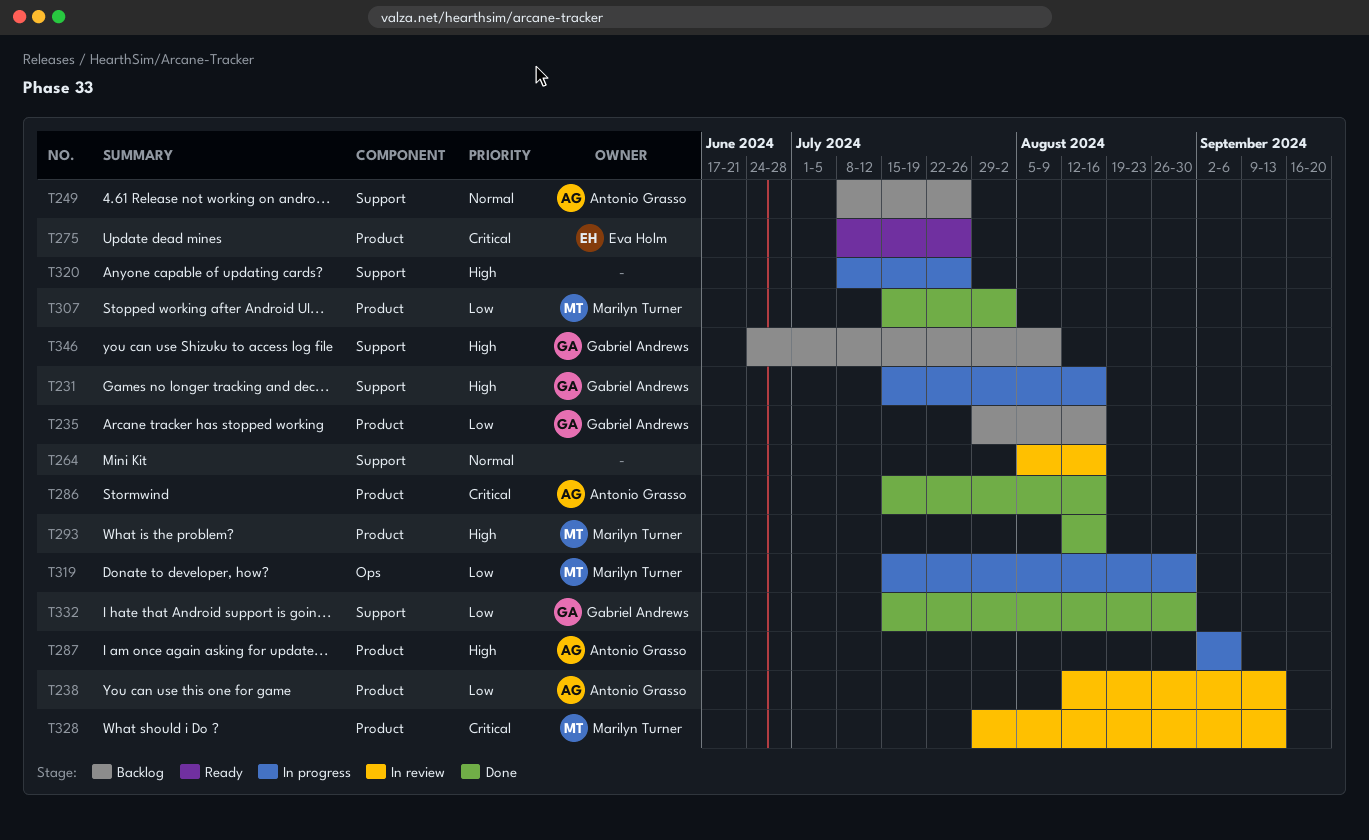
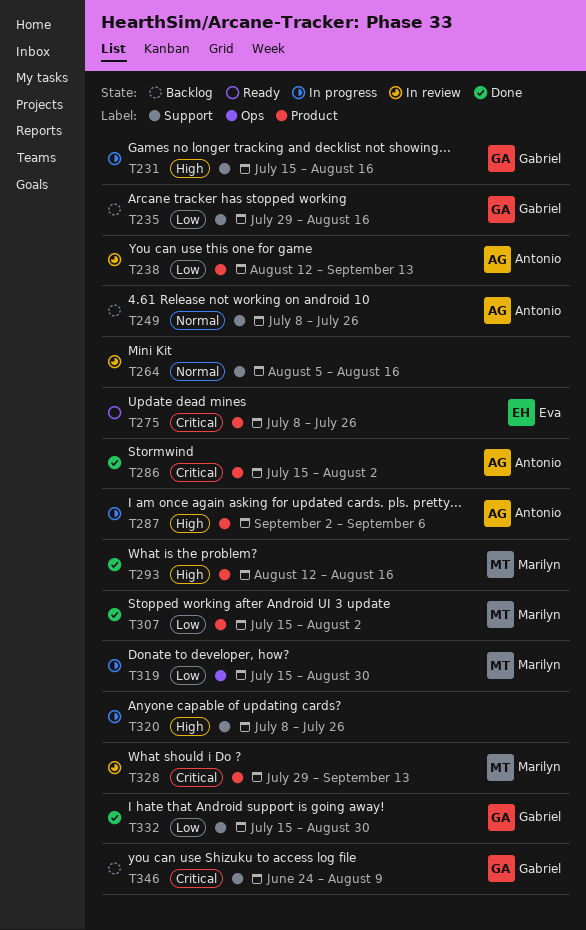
T235, label: Product -> Support
T286, due: Aug 16 -> Aug 2
T346, priority: High -> Critical

